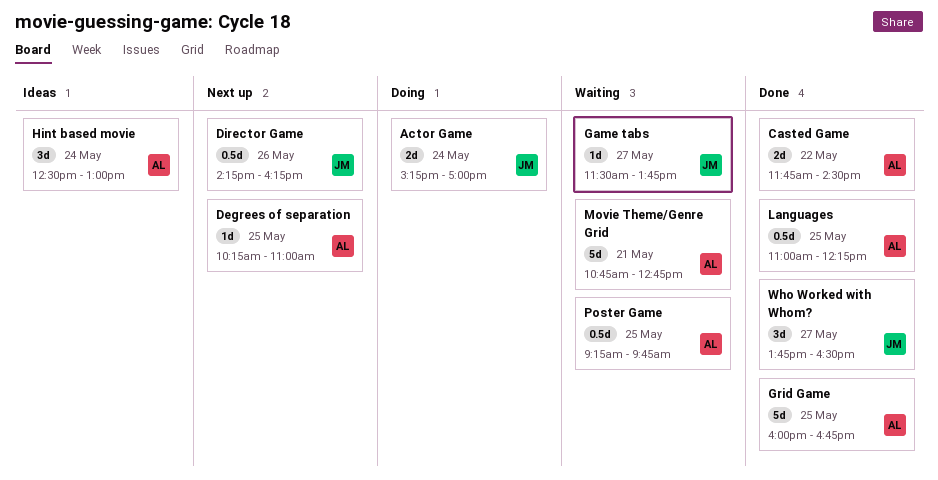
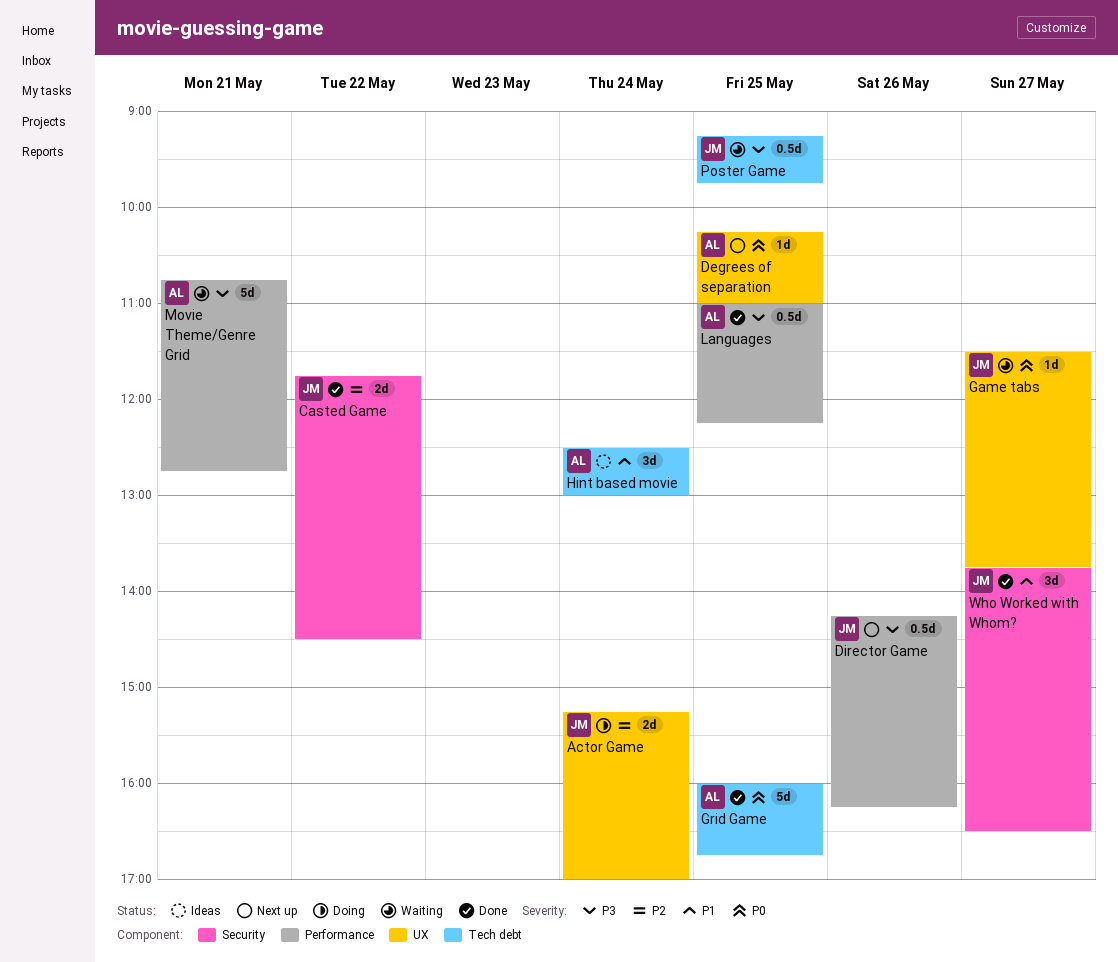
Casted Game, owner: AL -> JM
Poster Game, owner: AL -> JM

